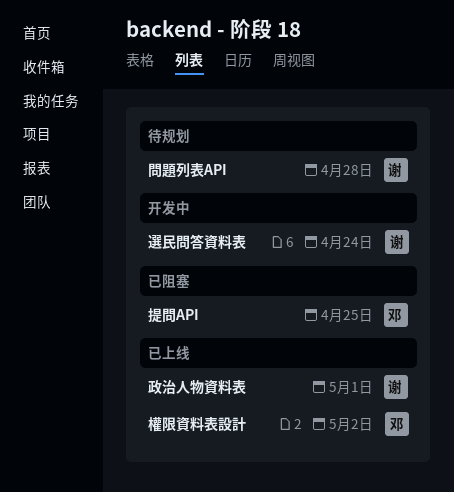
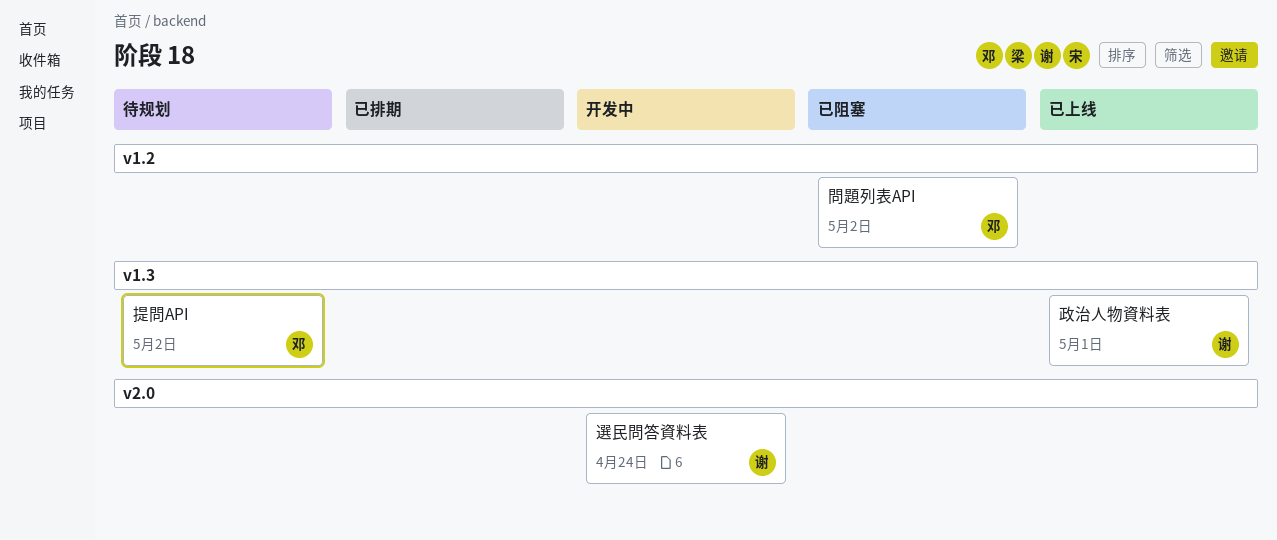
問題列表API, status: 待规划 -> 已阻塞
問題列表API, owner: 谢 -> 邓
問題列表API, due: Apr 28 -> May 2
提問API, status: 已阻塞 -> 待规划
提問API, due: Apr 25 -> May 2
權限資料表設計: present -> none

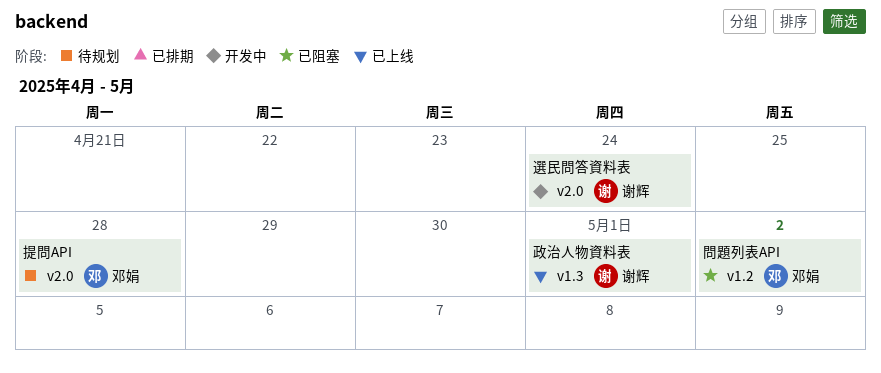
提問API, label: v1.3 -> v2.0
提問API, due: May 2 -> Apr 28

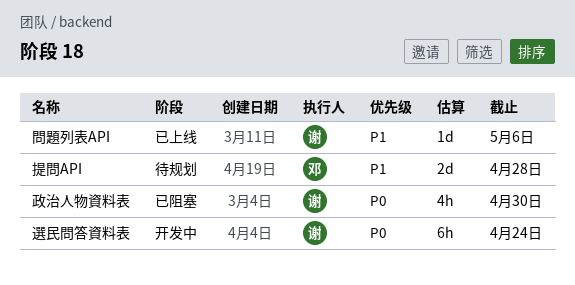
問題列表API, status: 已阻塞 -> 已上线
問題列表API, owner: 邓娟 -> 谢辉
問題列表API, due: May 2 -> May 6
政治人物資料表, status: 已上线 -> 已阻塞
政治人物資料表, due: May 1 -> Apr 30

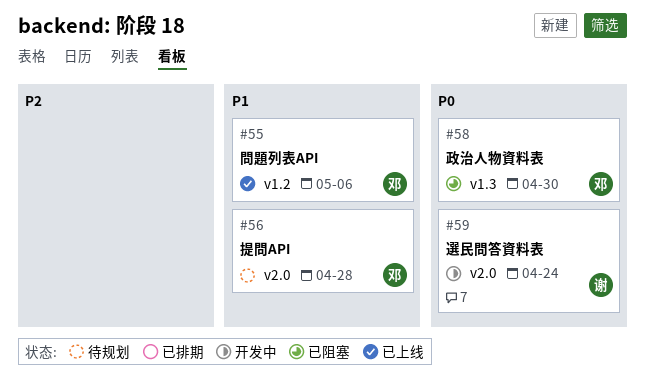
問題列表API, owner: 谢 -> 邓
政治人物資料表, owner: 谢 -> 邓

